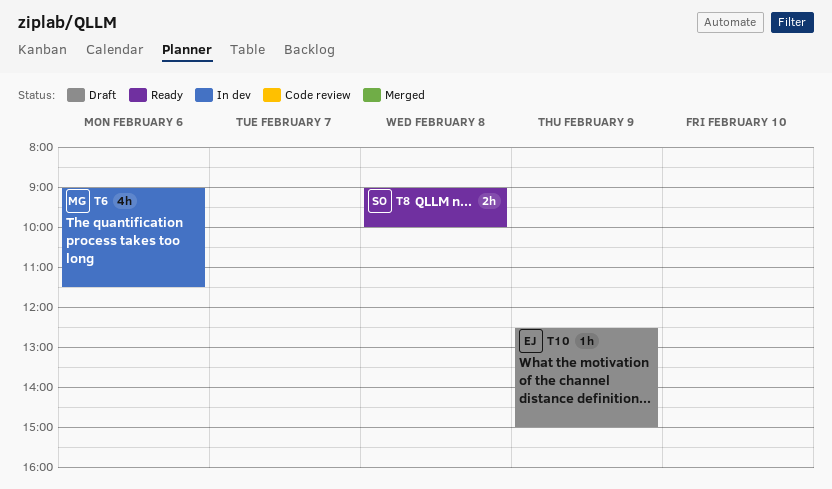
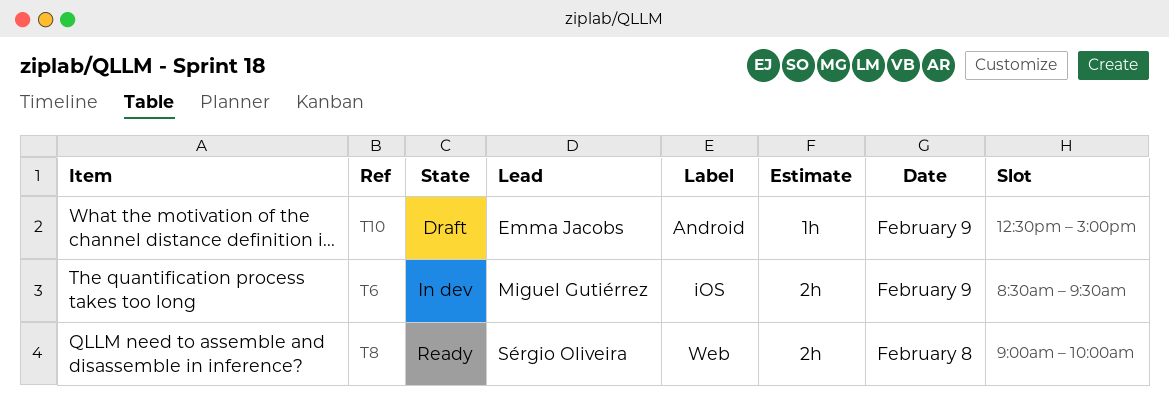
T6, estimate: 4h -> 2h
T6, day: Feb 6 -> Feb 9
T6, begins: 09:00 -> 08:30
T6, ends: 11:30 -> 09:30

